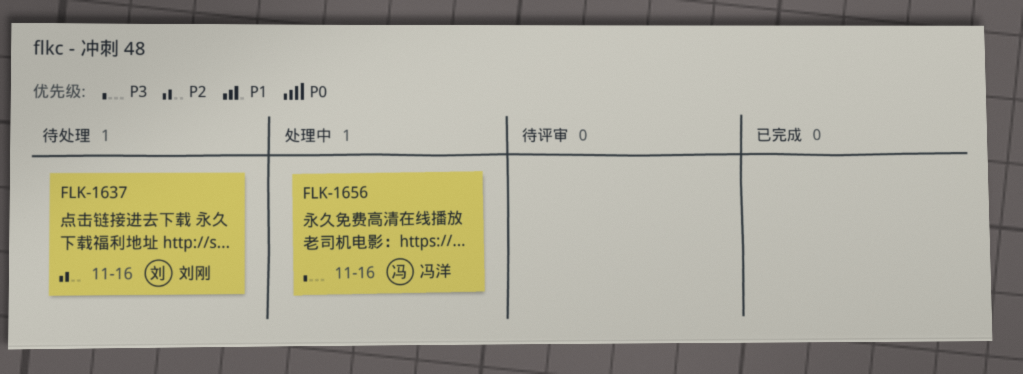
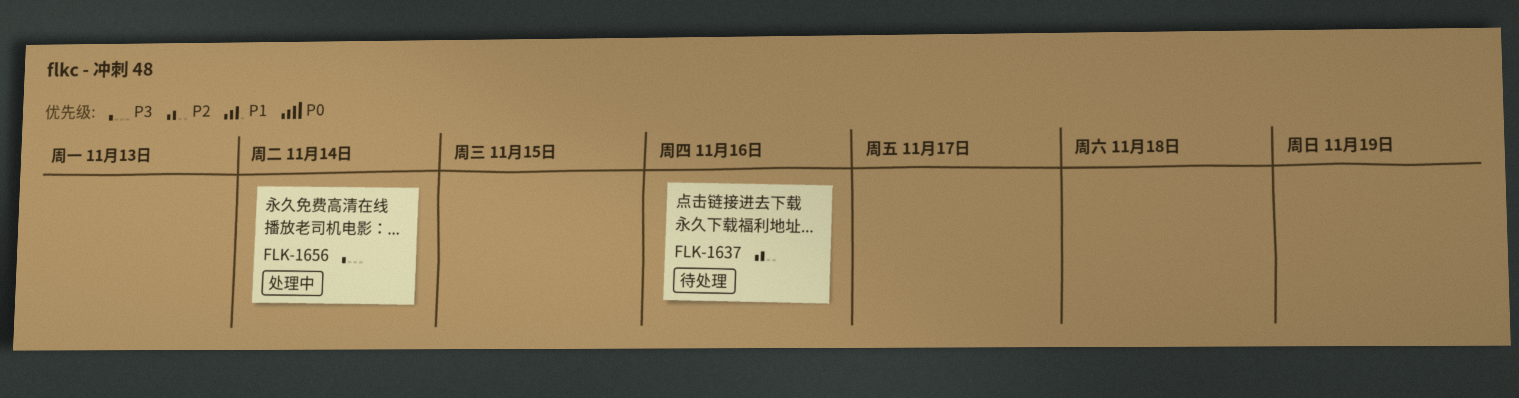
FLK-1656, due: Nov 16 -> Nov 14

